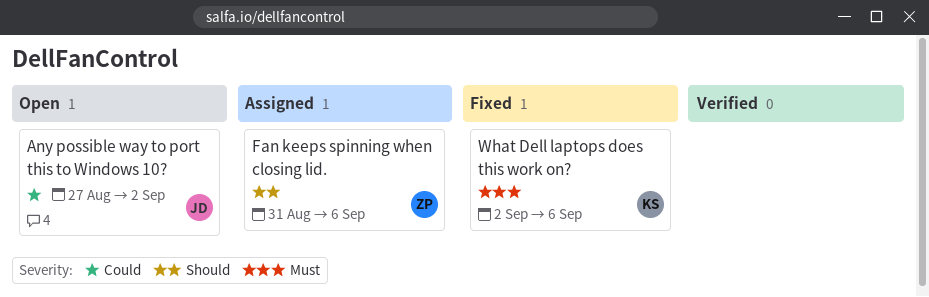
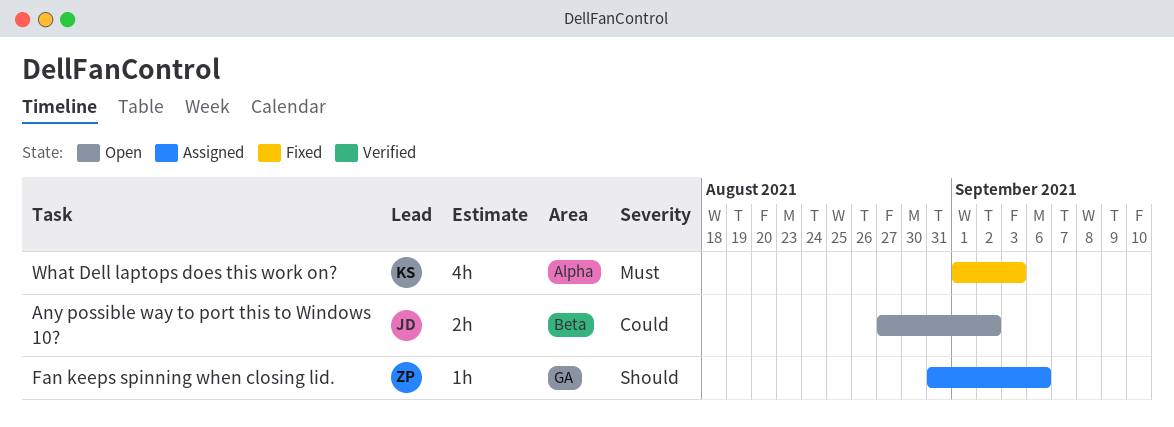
What Dell laptops does this work on?, start: Sep 2 -> Sep 1
What Dell laptops does this work on?, due: Sep 6 -> Sep 3

